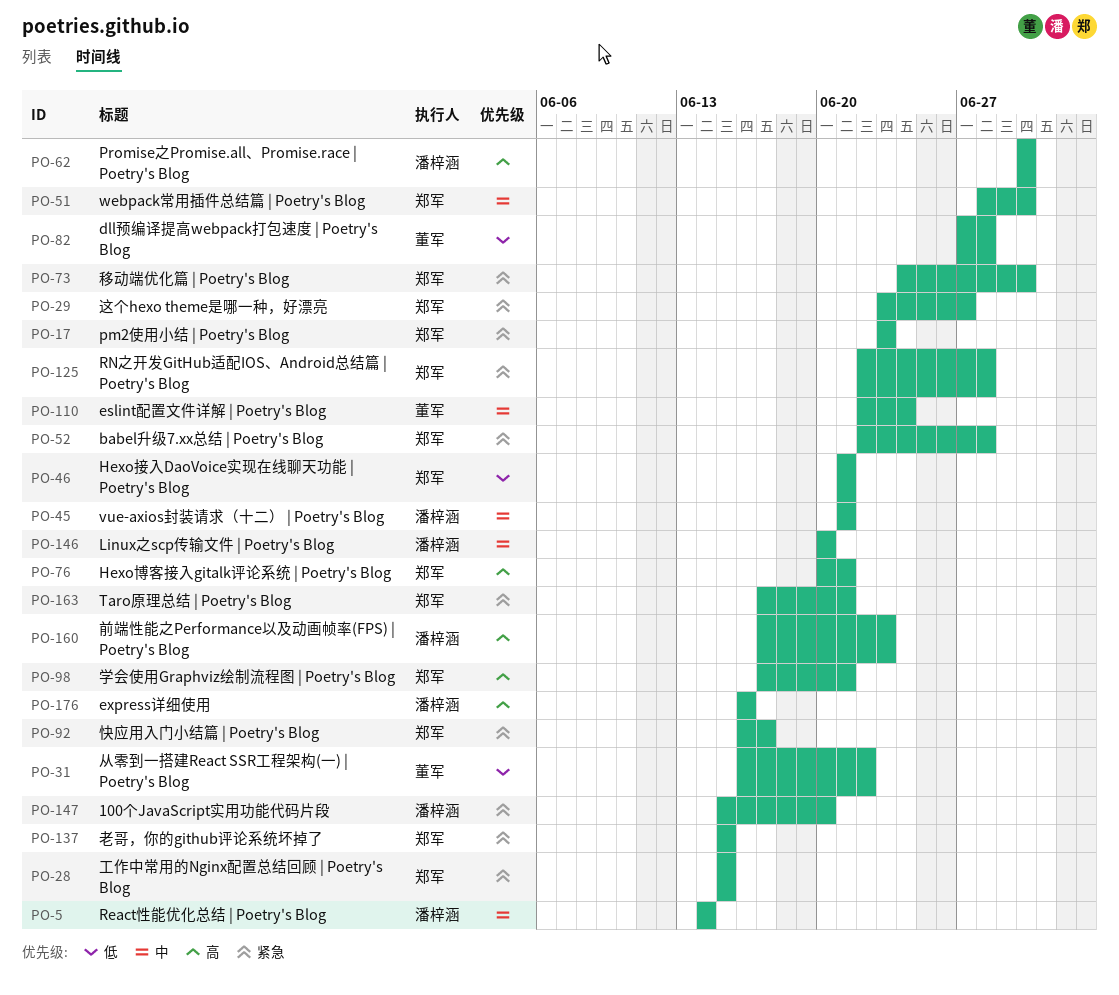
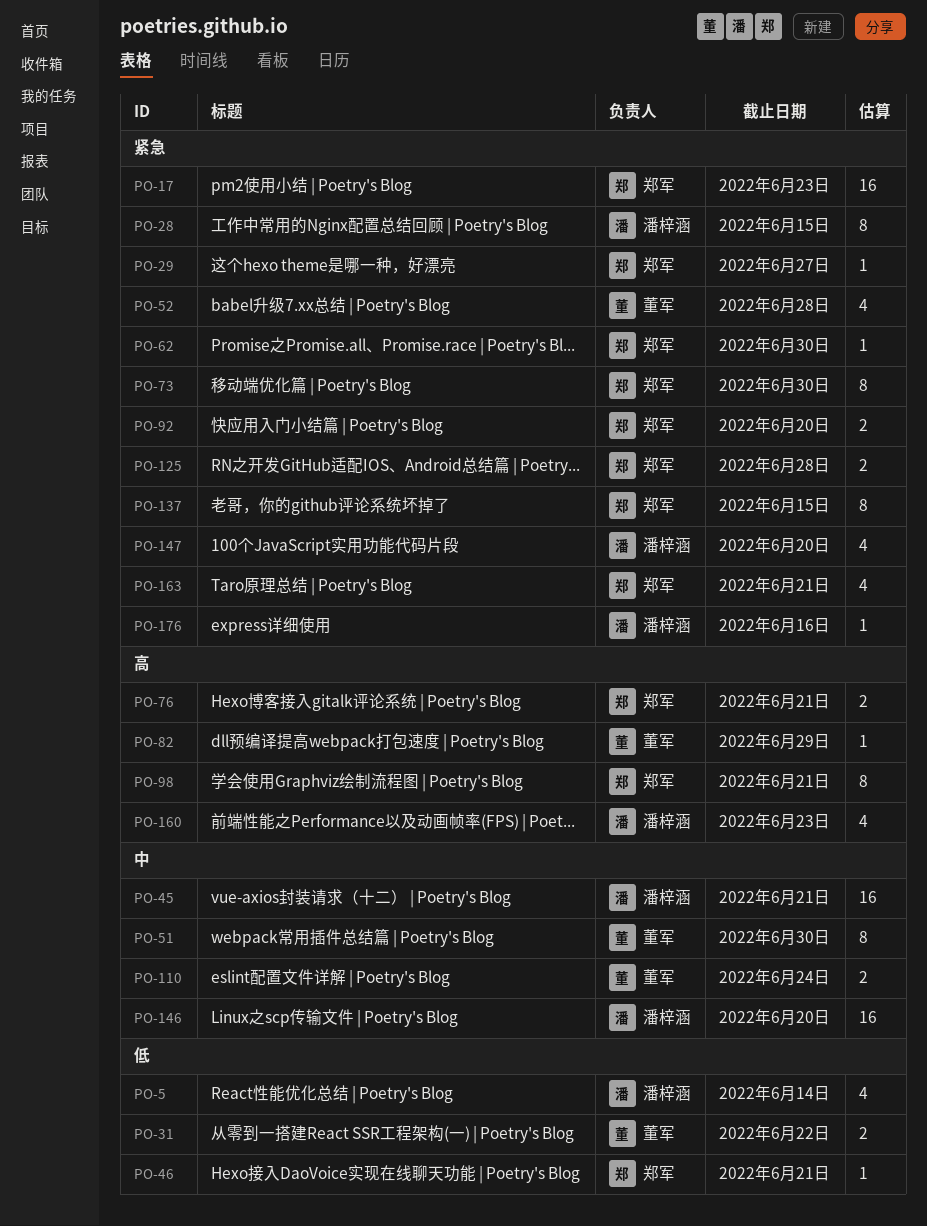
PO-5, priority: 中 -> 低
PO-28, owner: 郑军 -> 潘梓涵
PO-51, owner: 郑军 -> 董军
PO-52, owner: 郑军 -> 董军
PO-62, owner: 潘梓涵 -> 郑军
PO-62, priority: 高 -> 紧急
PO-82, priority: 低 -> 高
PO-82, due: Jun 28 -> Jun 29
PO-92, due: Jun 17 -> Jun 20
PO-176, priority: 高 -> 紧急

